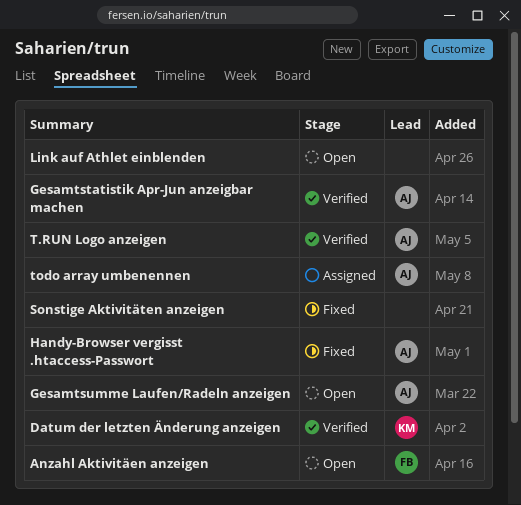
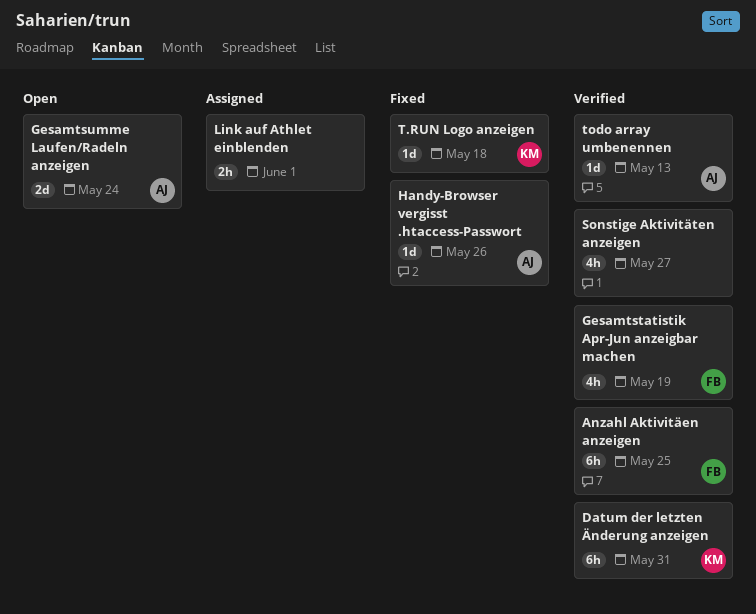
Anzahl Aktivitäen anzeigen, status: Open -> Verified
Gesamtstatistik Apr-Jun anzeigbar machen, owner: AJ -> FB
Link auf Athlet einblenden, status: Open -> Assigned
Sonstige Aktivitäten anzeigen, status: Fixed -> Verified
T.RUN Logo anzeigen, status: Verified -> Fixed
T.RUN Logo anzeigen, owner: AJ -> KM
todo array umbenennen, status: Assigned -> Verified

